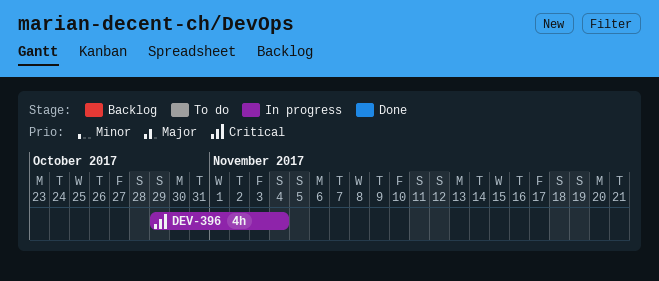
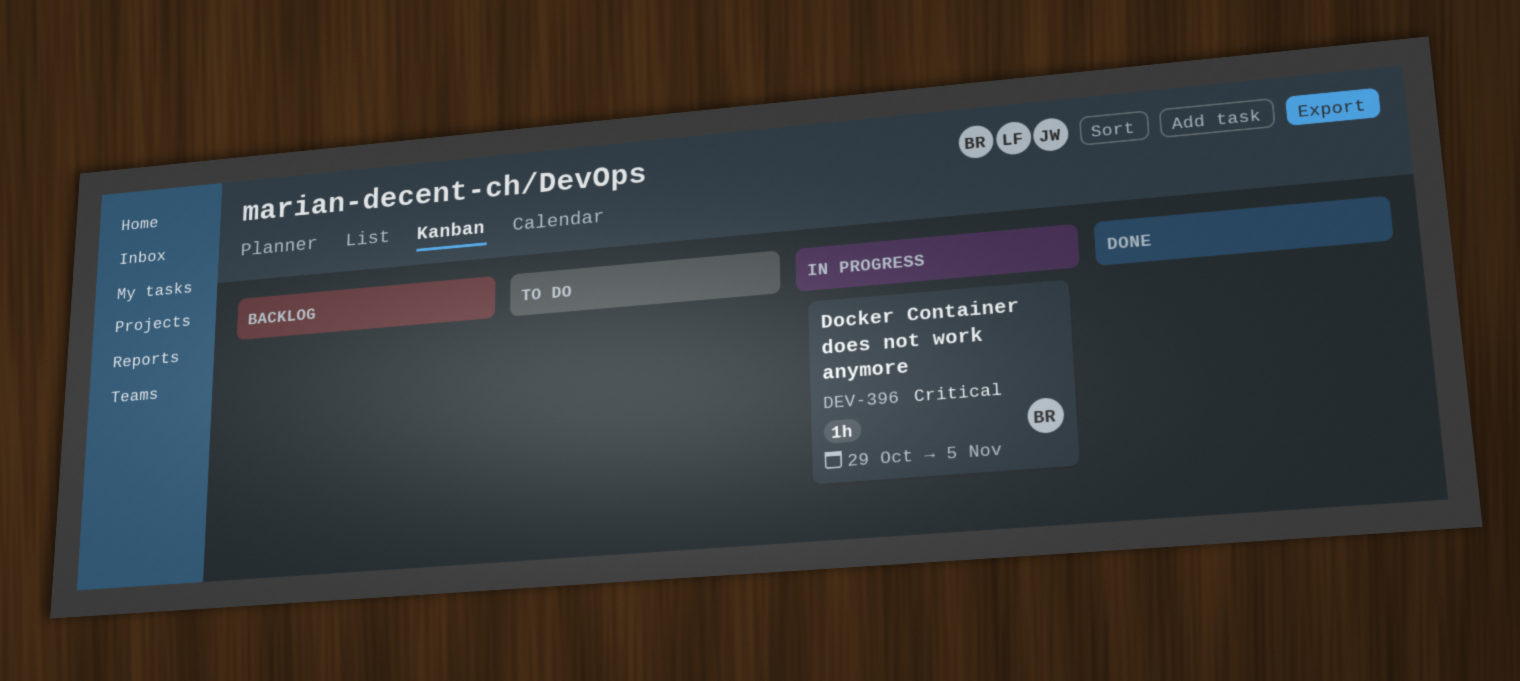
DEV-396, estimate: 4h -> 1h
DEV-396, due: Nov 4 -> Nov 5

